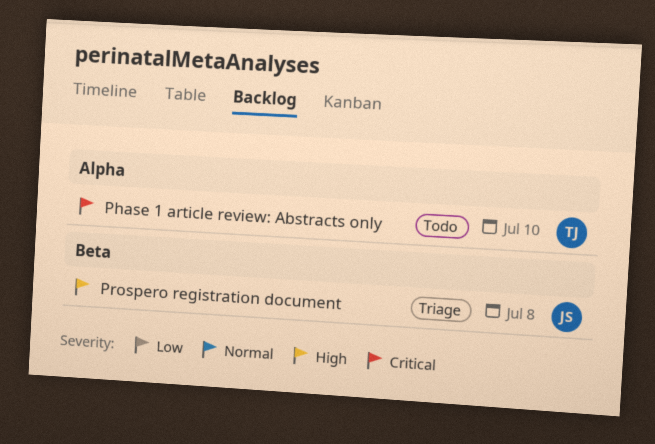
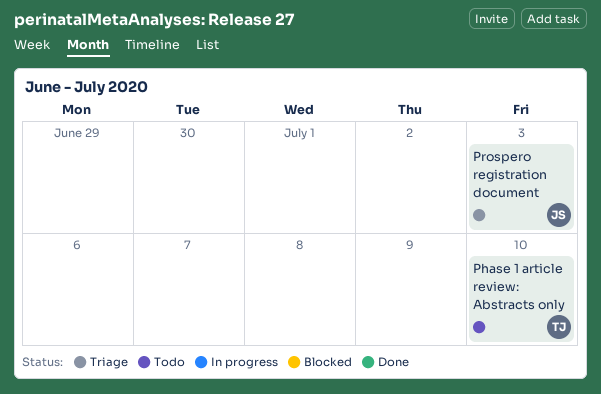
Prospero registration document, due: Jul 8 -> Jul 3

